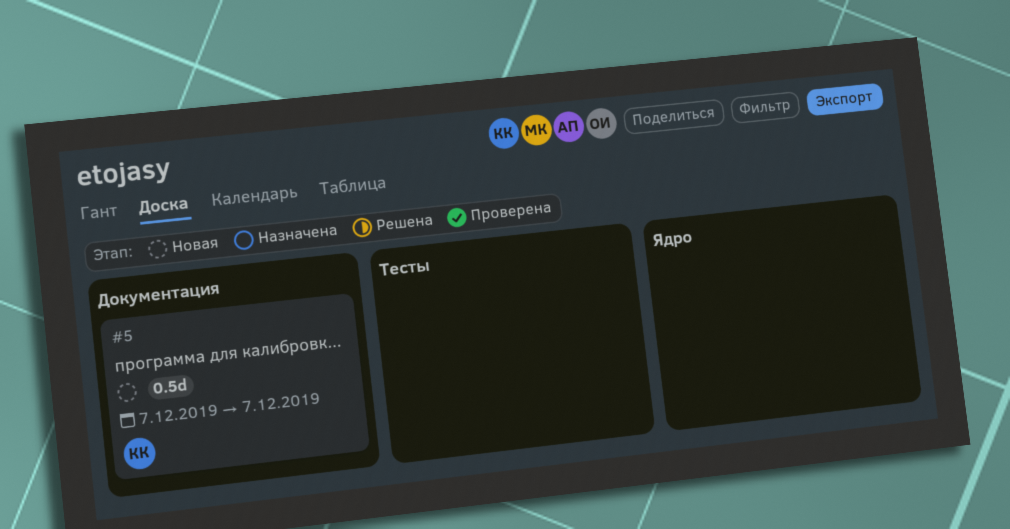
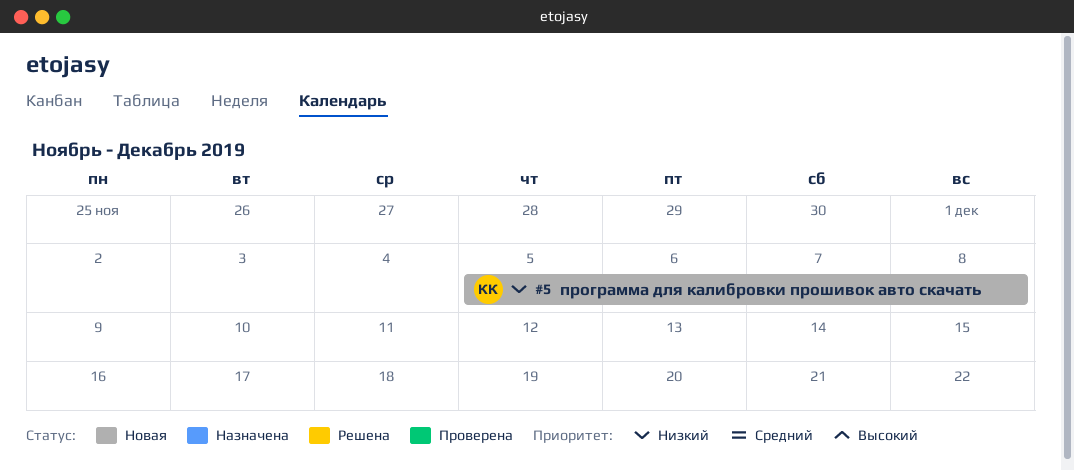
#5, start: Dec 7 -> Dec 5
#5, due: Dec 7 -> Dec 8

